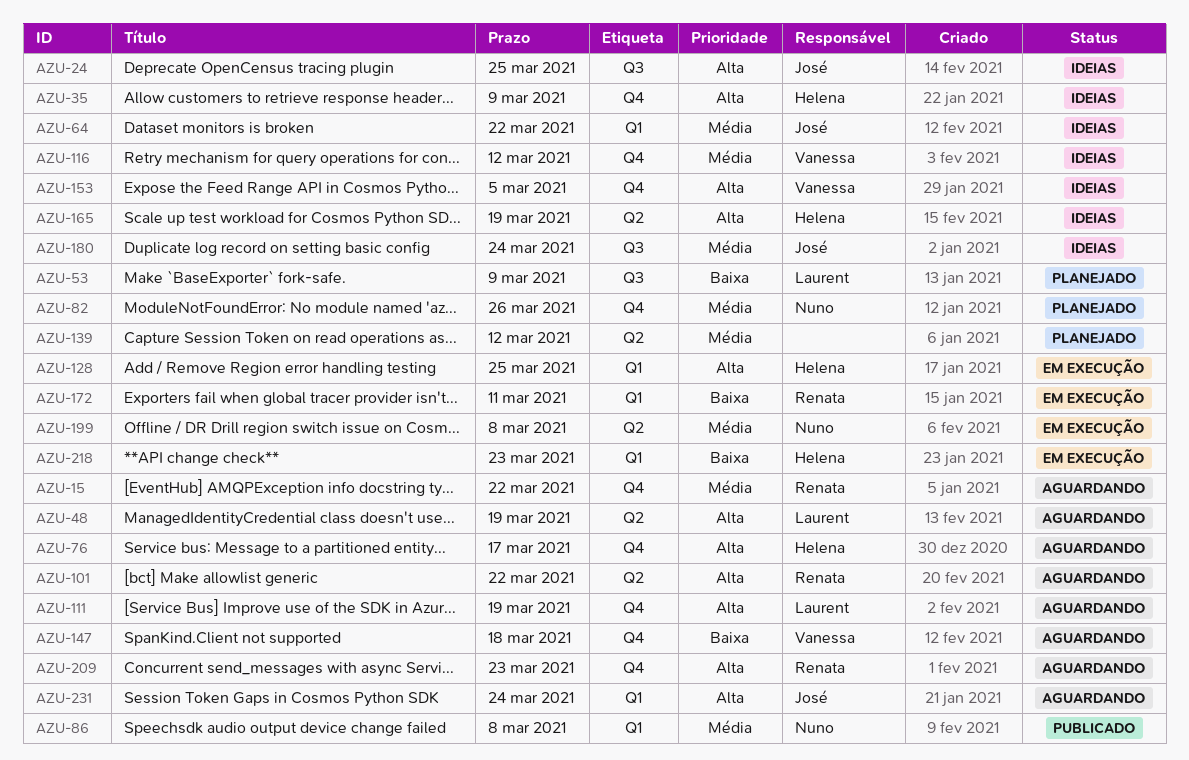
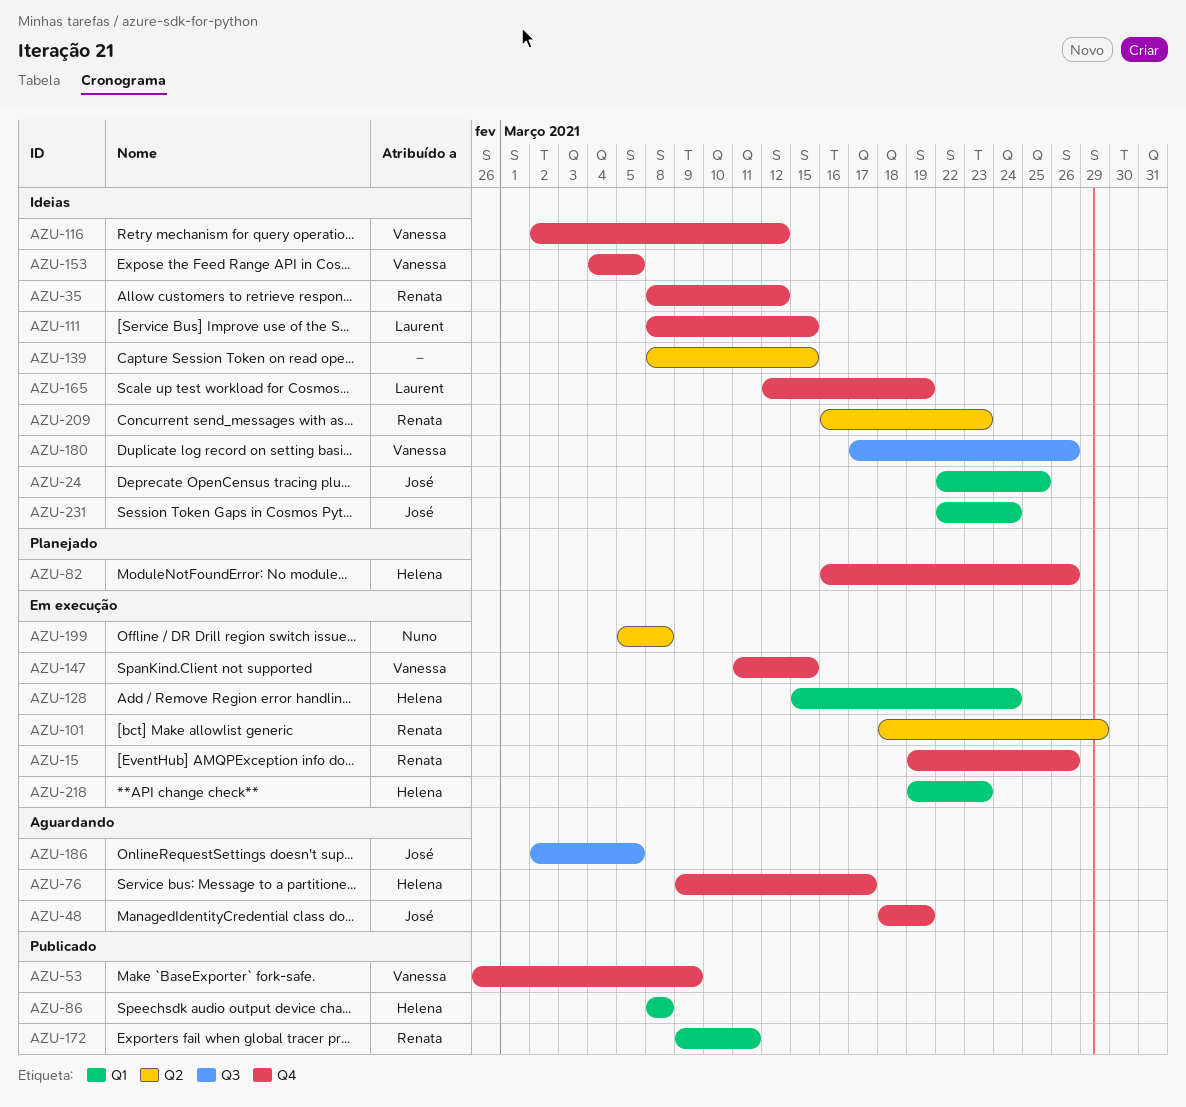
AZU-15, status: Aguardando -> Em execução
AZU-15, due: Mar 22 -> Mar 26
AZU-24, label: Q3 -> Q1
AZU-35, owner: Helena -> Renata
AZU-35, due: Mar 9 -> Mar 12
AZU-48, owner: Laurent -> José
AZU-48, label: Q2 -> Q4
AZU-53, status: Planejado -> Publicado
AZU-53, owner: Laurent -> Vanessa
AZU-53, label: Q3 -> Q4
AZU-64: present -> none
AZU-82, owner: Nuno -> Helena
AZU-86, owner: Nuno -> Helena
AZU-101, status: Aguardando -> Em execução
AZU-101, due: Mar 22 -> Mar 29
AZU-111, status: Aguardando -> Ideias
AZU-111, due: Mar 19 -> Mar 15
AZU-128, due: Mar 25 -> Mar 24
AZU-139, status: Planejado -> Ideias
AZU-139, due: Mar 12 -> Mar 15
AZU-147, status: Aguardando -> Em execução
AZU-147, due: Mar 18 -> Mar 15
AZU-165, owner: Helena -> Laurent
AZU-165, label: Q2 -> Q4
AZU-172, status: Em execução -> Publicado
AZU-180, owner: José -> Vanessa
AZU-180, due: Mar 24 -> Mar 26
AZU-186: none -> present
AZU-209, status: Aguardando -> Ideias
AZU-209, label: Q4 -> Q2
AZU-231, status: Aguardando -> Ideias

